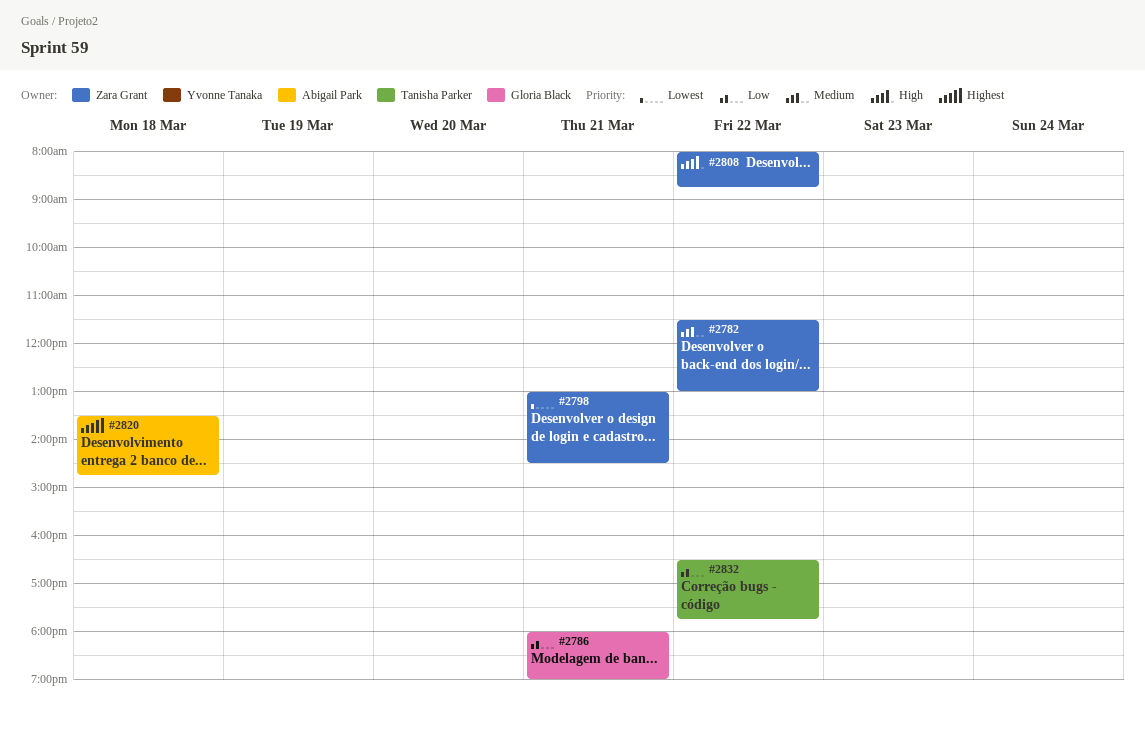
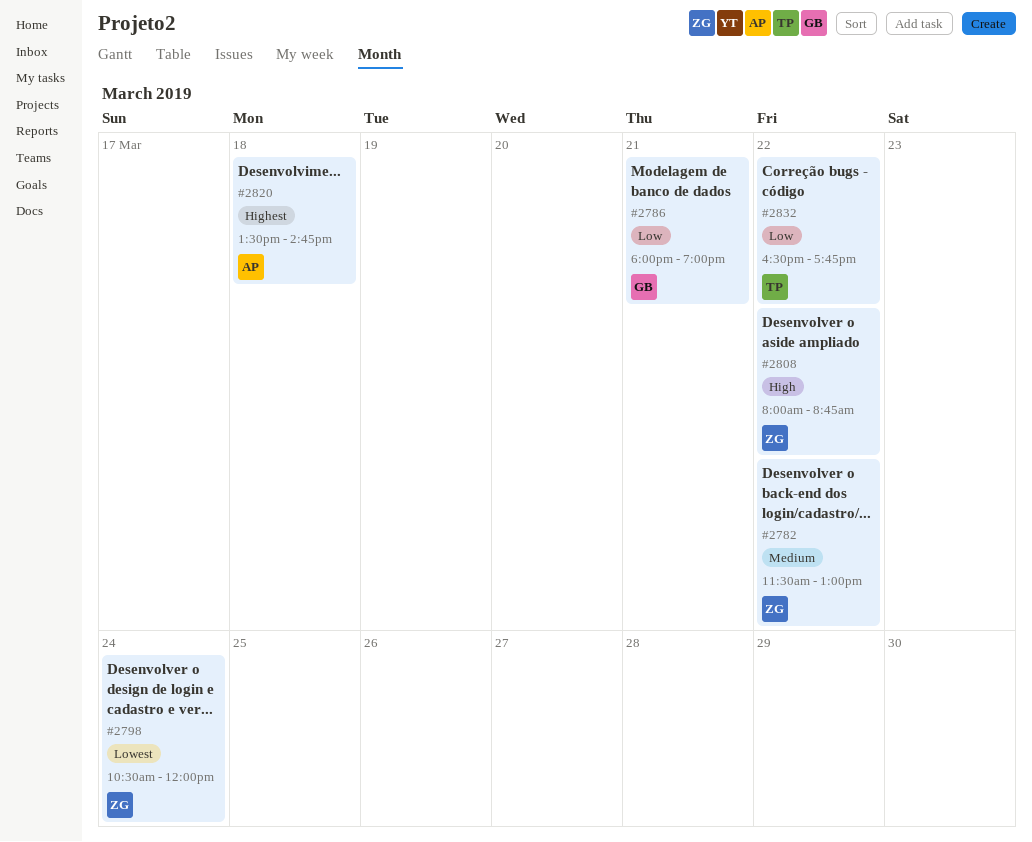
#2798, day: Mar 21 -> Mar 24
#2798, begins: 13:00 -> 10:30
#2798, ends: 14:30 -> 12:00

